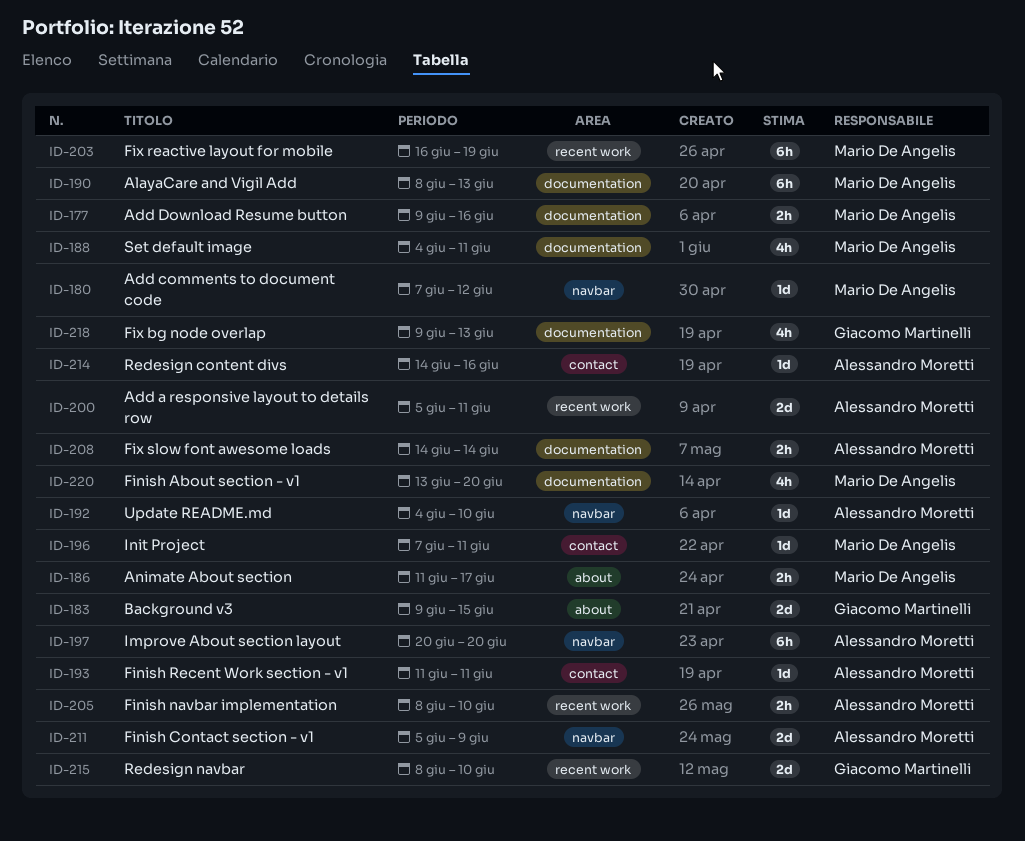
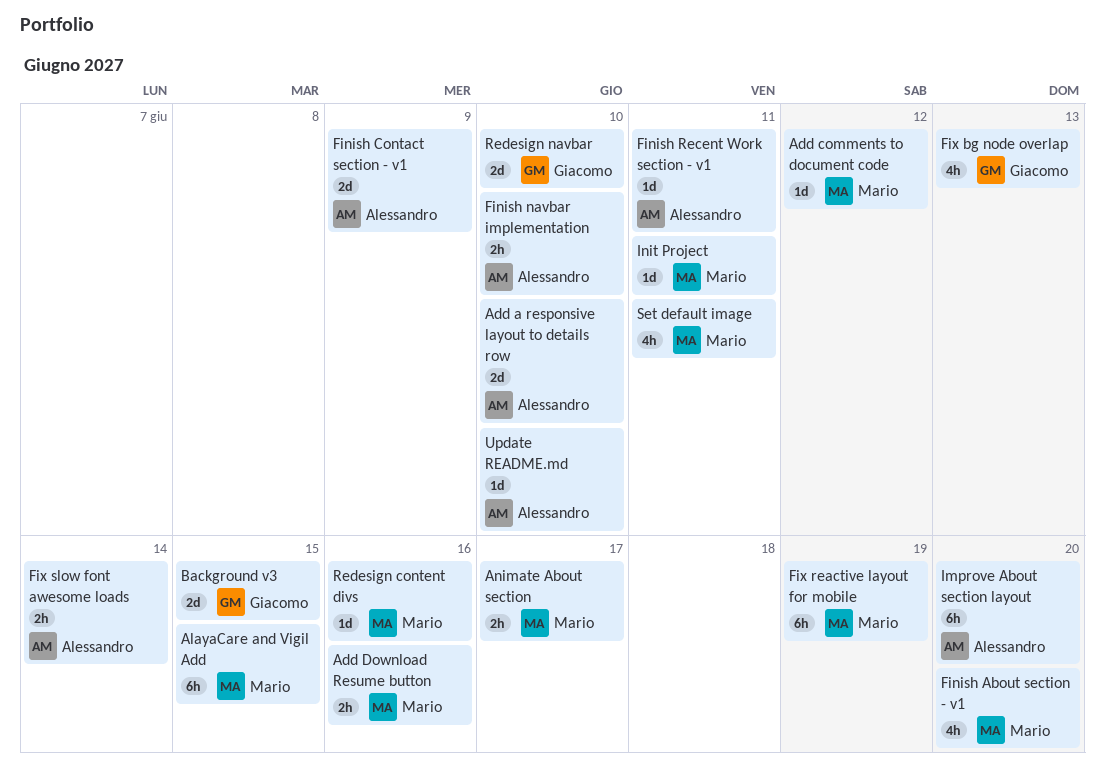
Add a responsive layout to details row, due: Jun 11 -> Jun 10
AlayaCare and Vigil Add, due: Jun 13 -> Jun 15
Redesign content divs, owner: Alessandro Moretti -> Mario De Angelis

